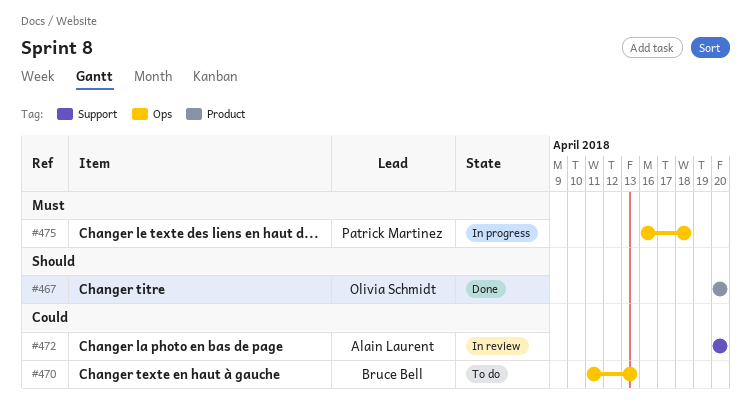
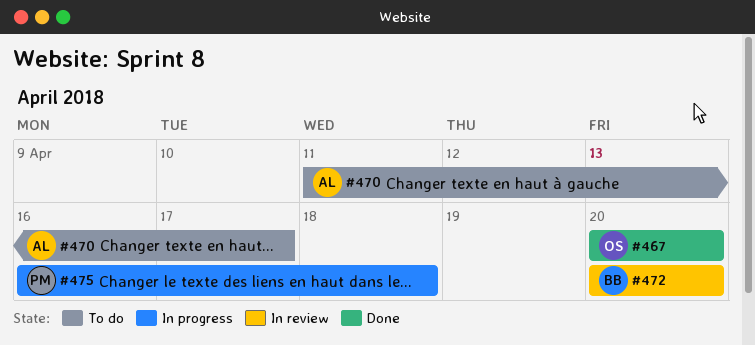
#470, owner: Bruce Bell -> Alain Laurent
#470, due: Apr 13 -> Apr 17
#472, owner: Alain Laurent -> Bruce Bell

